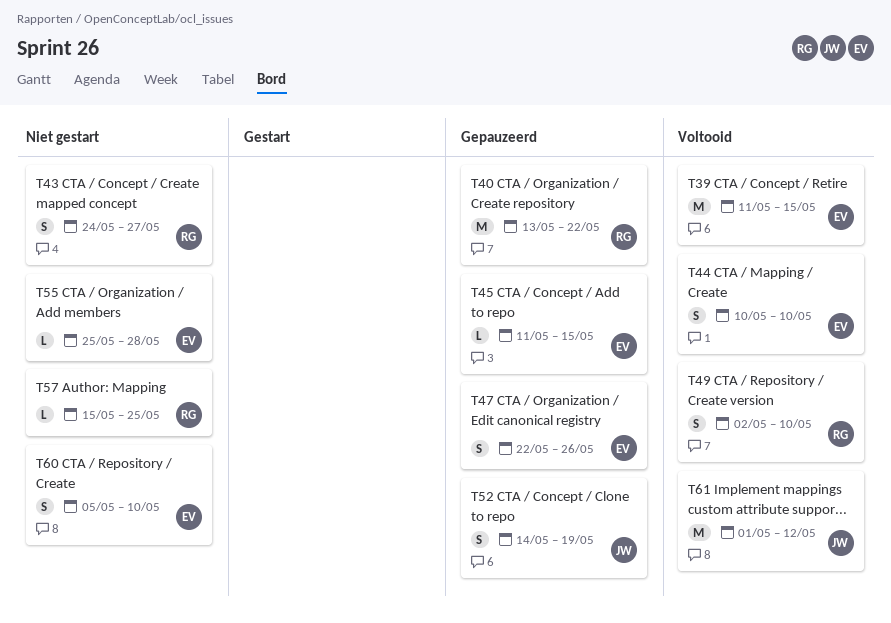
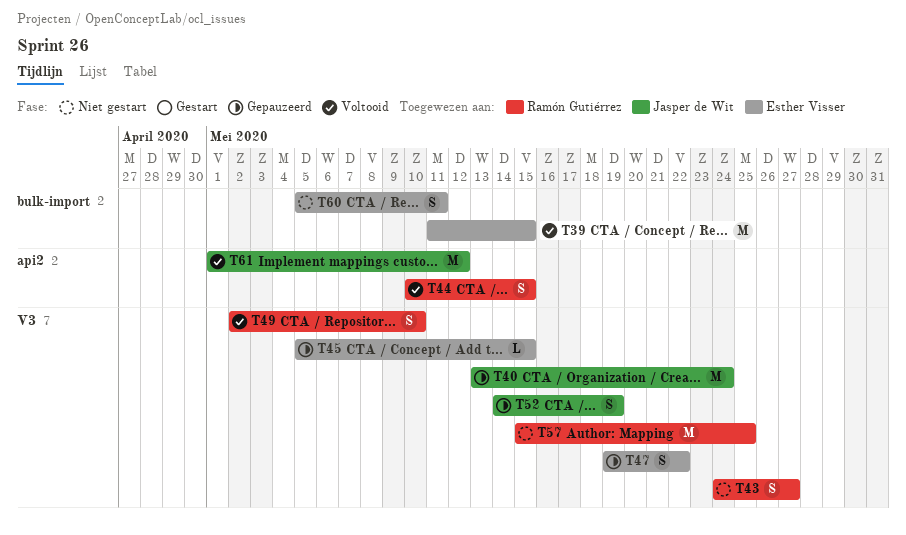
T40, owner: Ramón Gutiérrez -> Jasper de Wit
T40, due: May 22 -> May 24
T44, owner: Esther Visser -> Ramón Gutiérrez
T44, due: May 10 -> May 15
T45, start: May 11 -> May 5
T47, start: May 22 -> May 19
T47, due: May 26 -> May 22
T55: present -> none
T57, estimate: L -> M
T60, due: May 10 -> May 11

